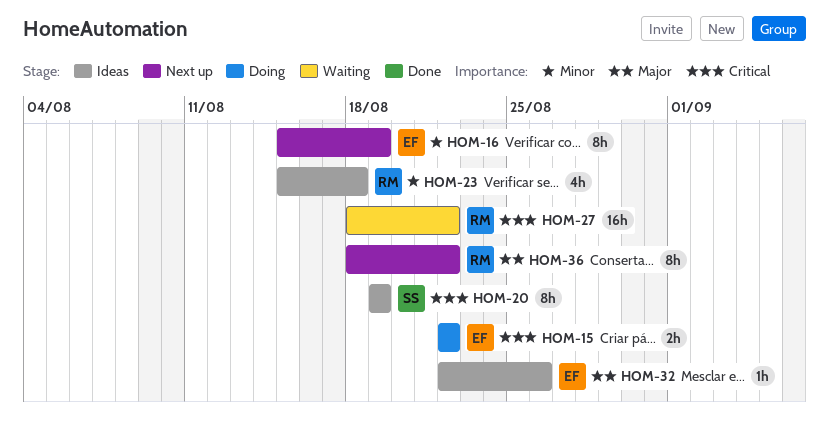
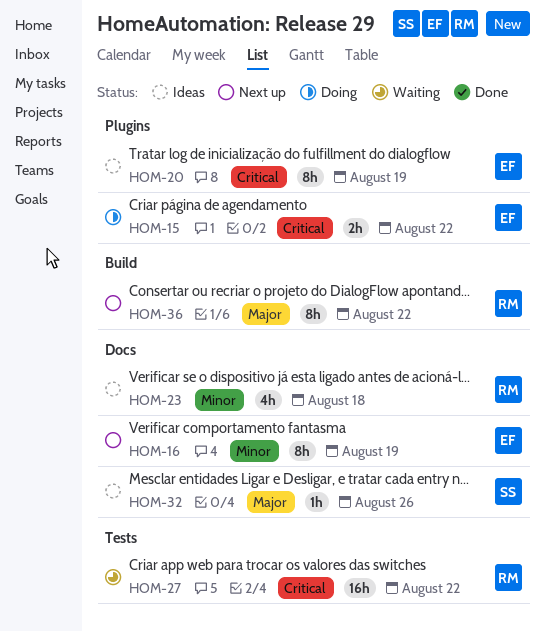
HOM-20, owner: SS -> EF
HOM-32, owner: EF -> SS

